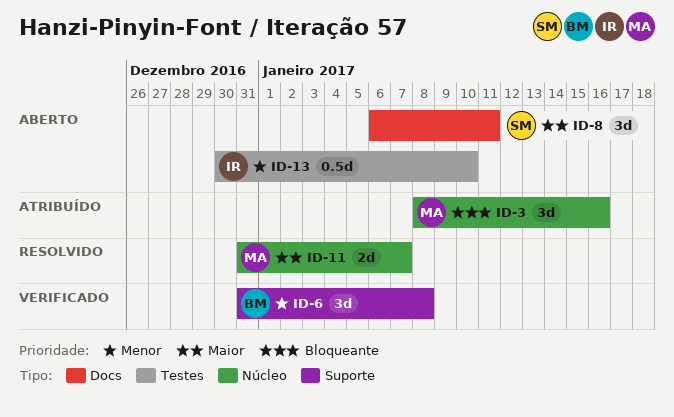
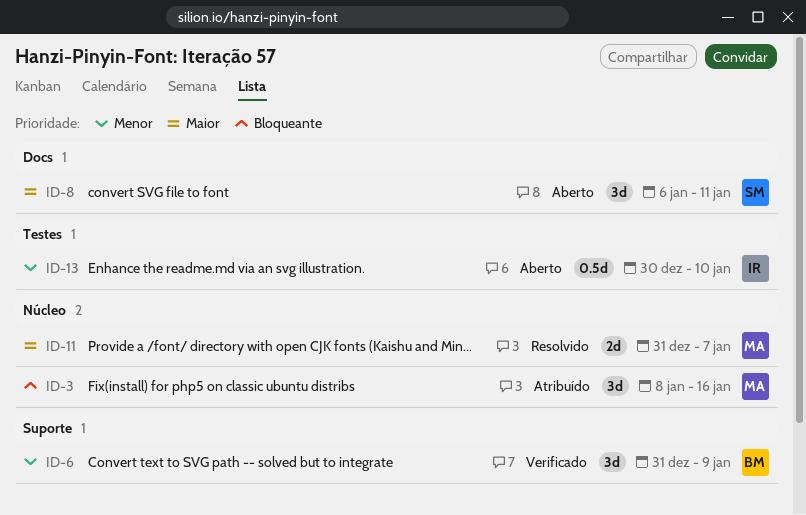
ID-6, due: Jan 8 -> Jan 9

